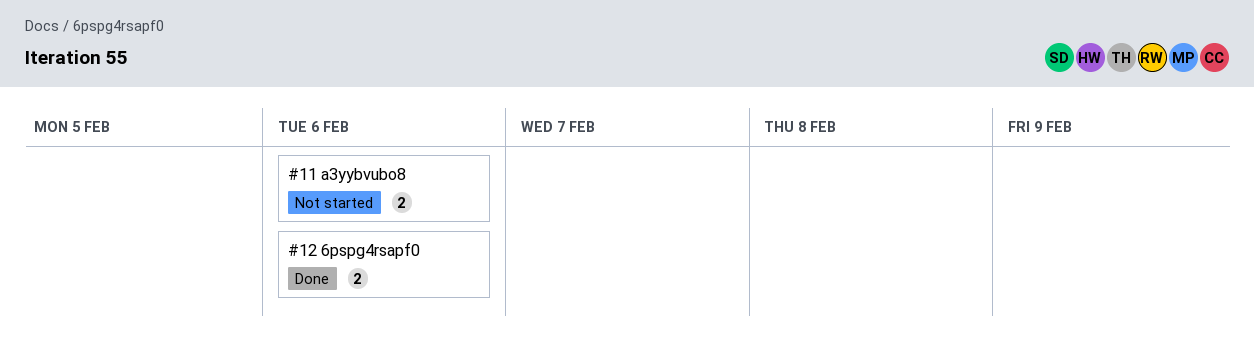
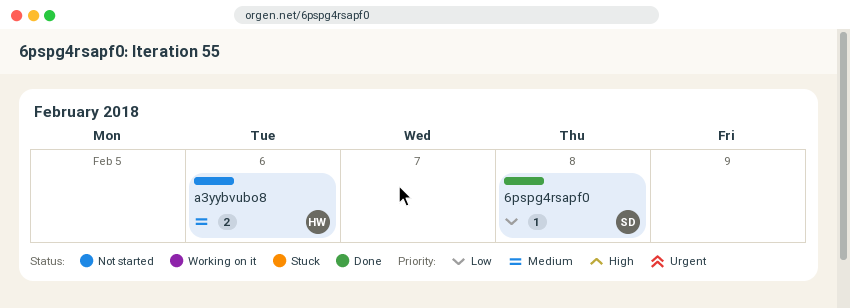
6pspg4rsapf0, estimate: 2 -> 1
6pspg4rsapf0, due: Feb 6 -> Feb 8

